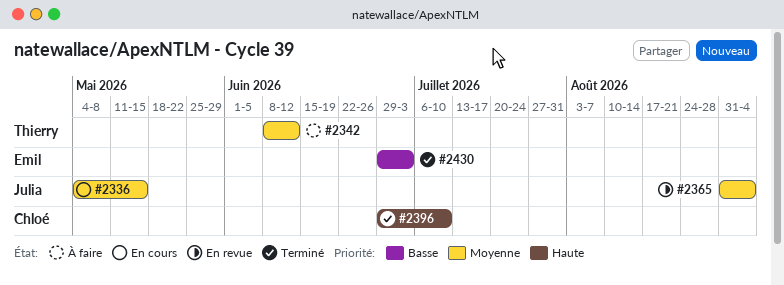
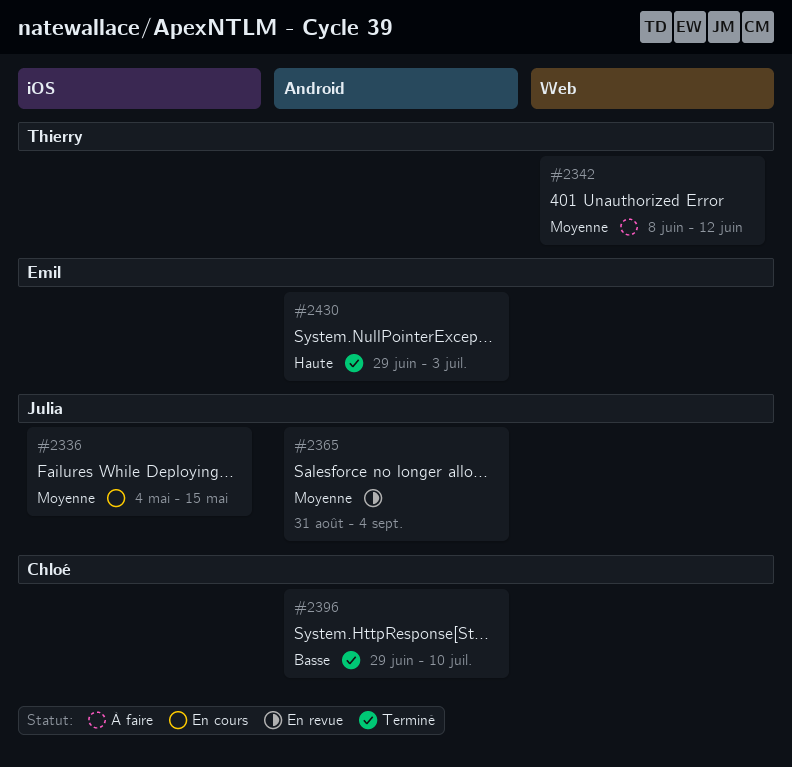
#2396, priority: Haute -> Basse
#2430, priority: Basse -> Haute

